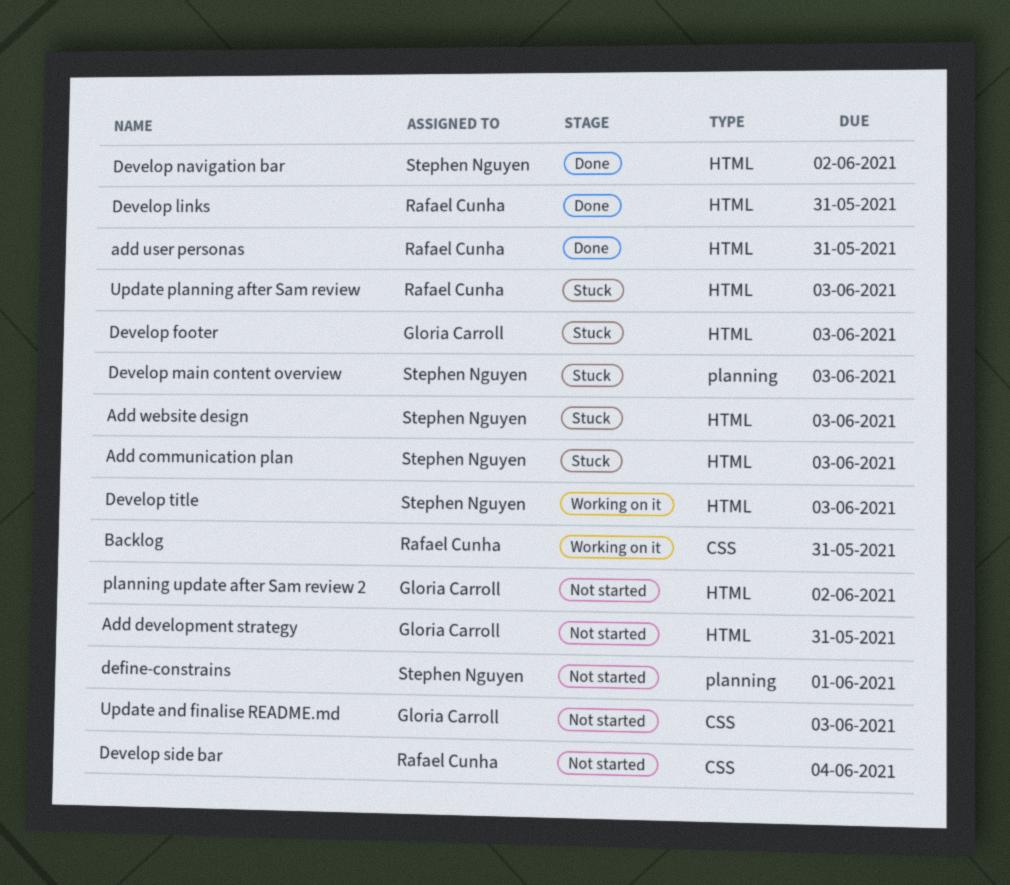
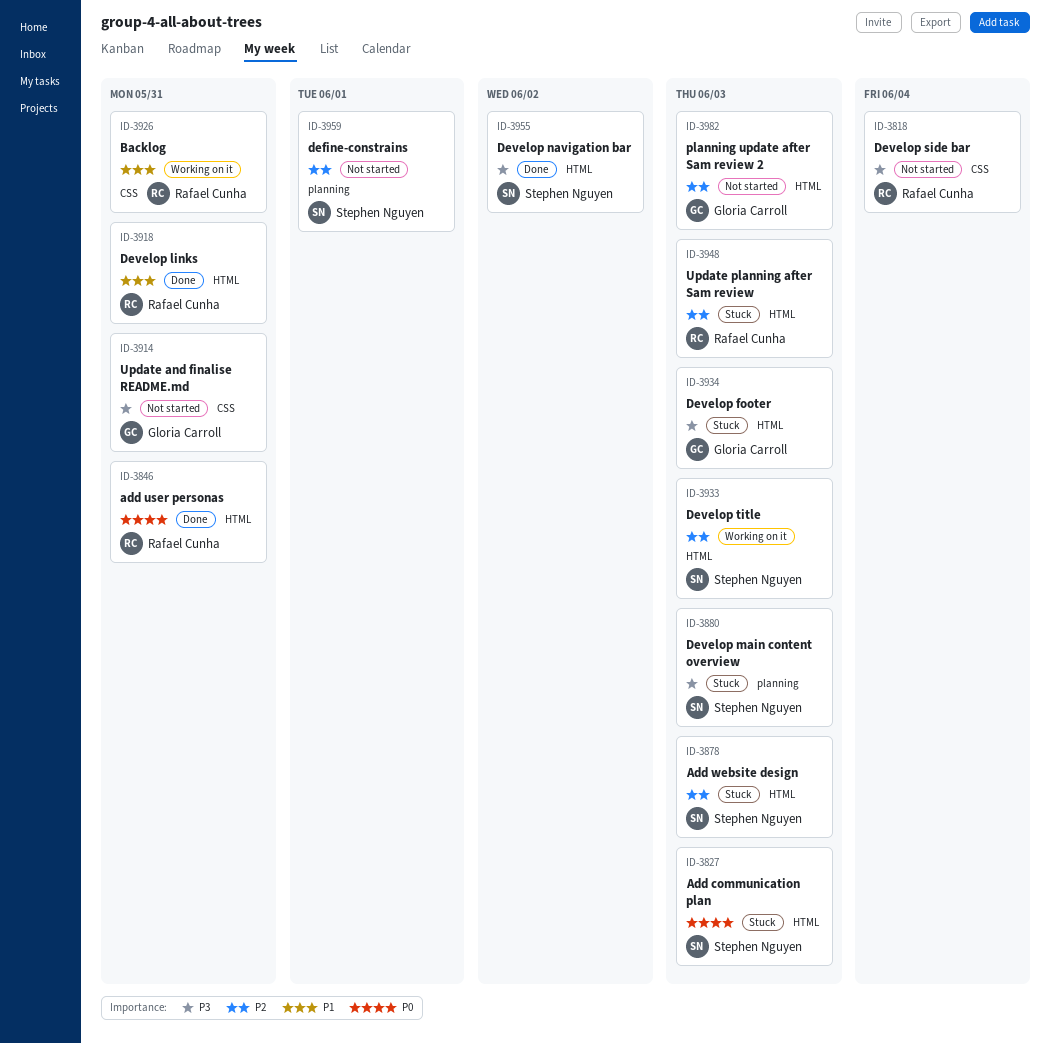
Add development strategy: present -> none
planning update after Sam review 2, due: Jun 2 -> Jun 3
Update and finalise README.md, due: Jun 3 -> May 31

